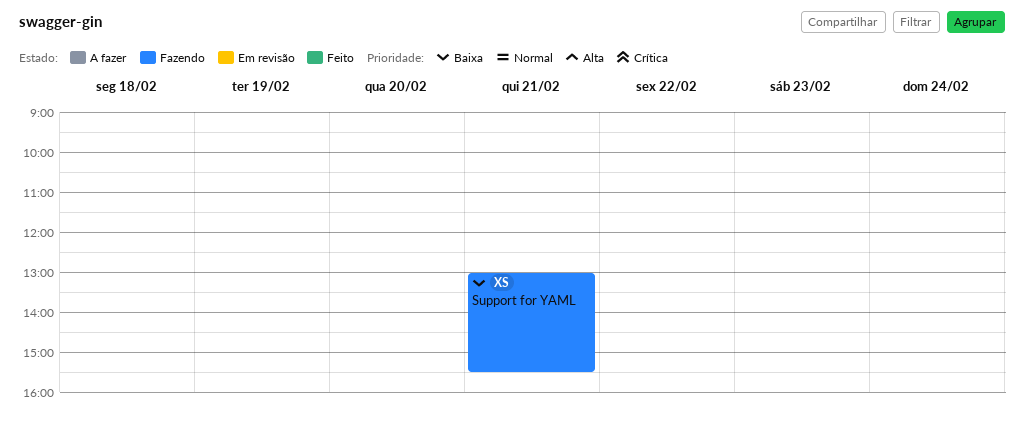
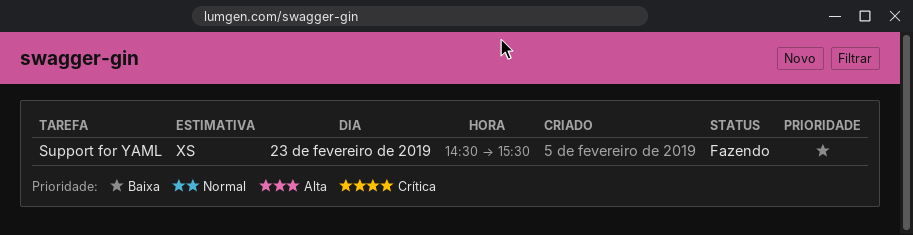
Support for YAML, day: Feb 21 -> Feb 23
Support for YAML, begins: 13:00 -> 14:30

